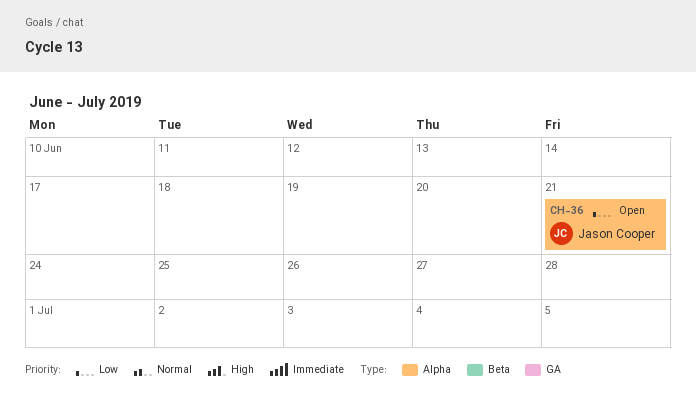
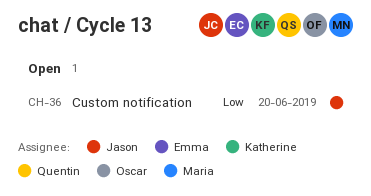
CH-36, due: Jun 21 -> Jun 20

